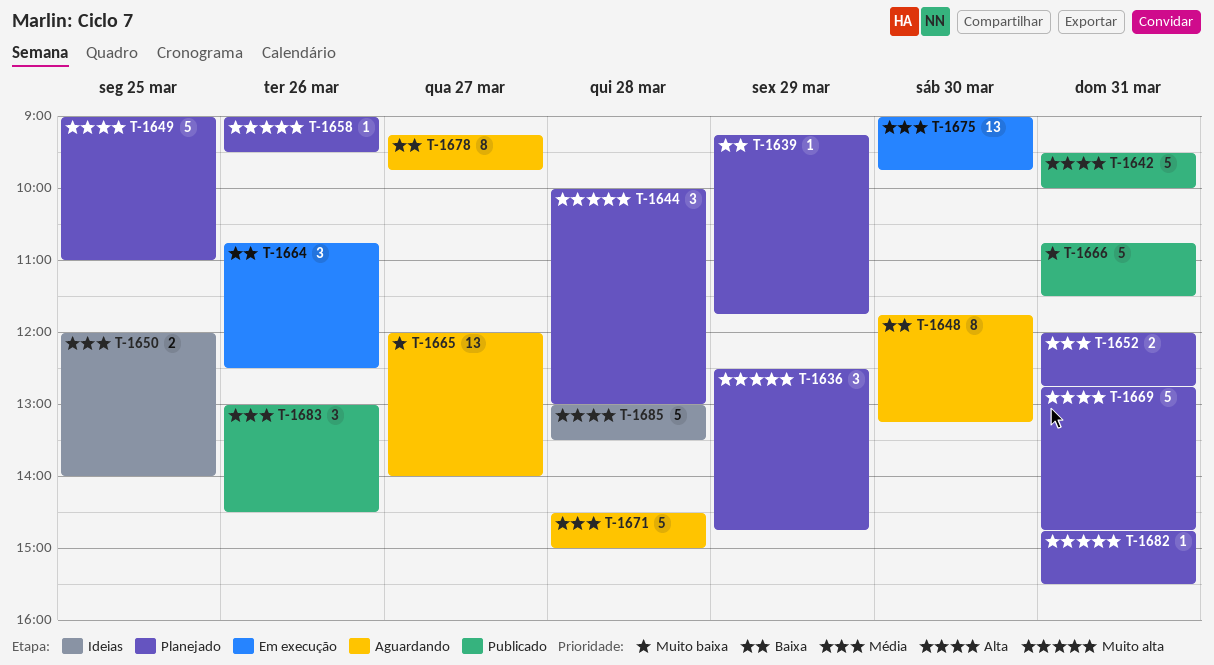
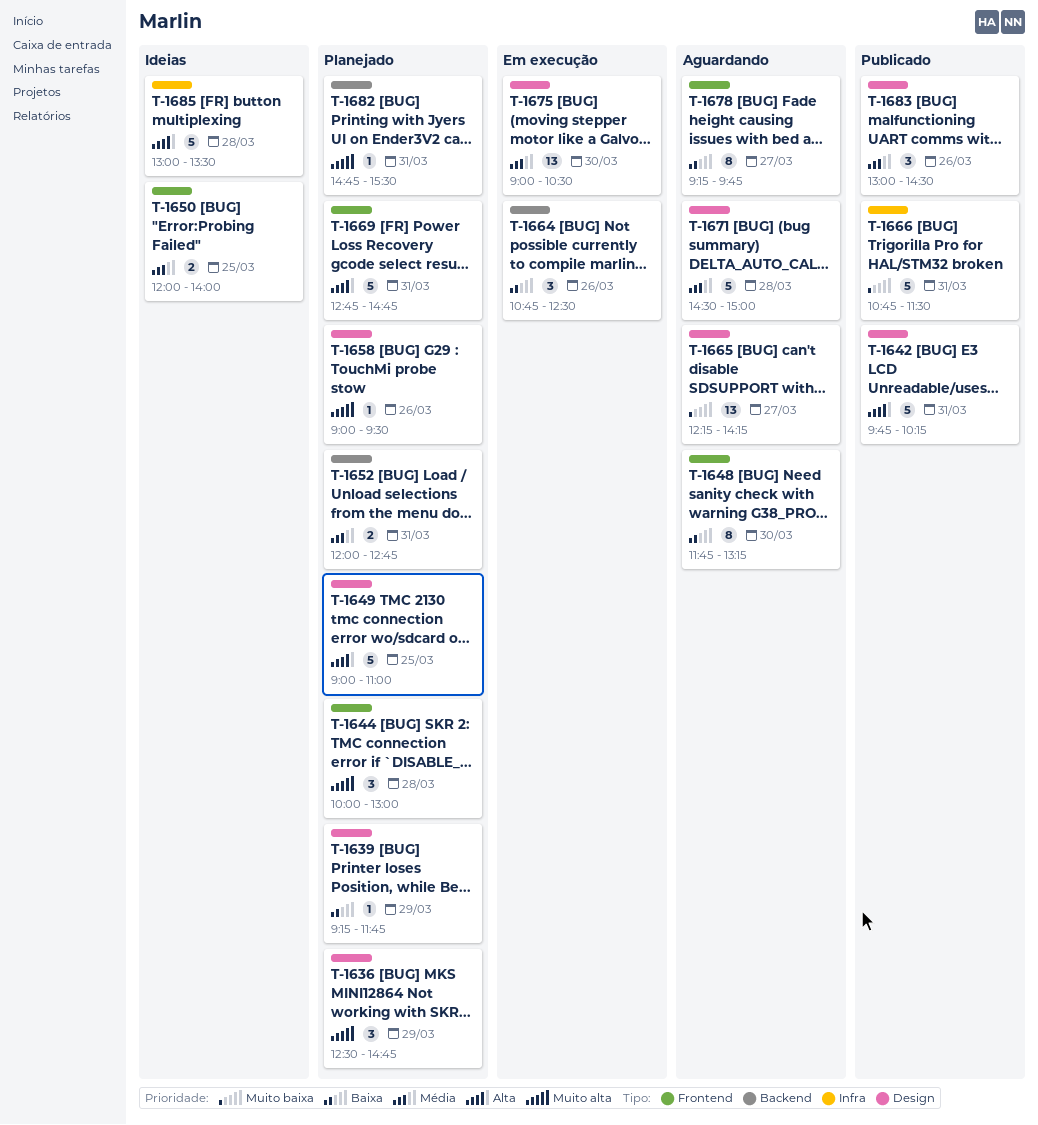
T-1642, begins: 09:30 -> 09:45
T-1642, ends: 10:00 -> 10:15
T-1665, begins: 12:00 -> 12:15
T-1665, ends: 14:00 -> 14:15
T-1675, ends: 09:45 -> 10:30

